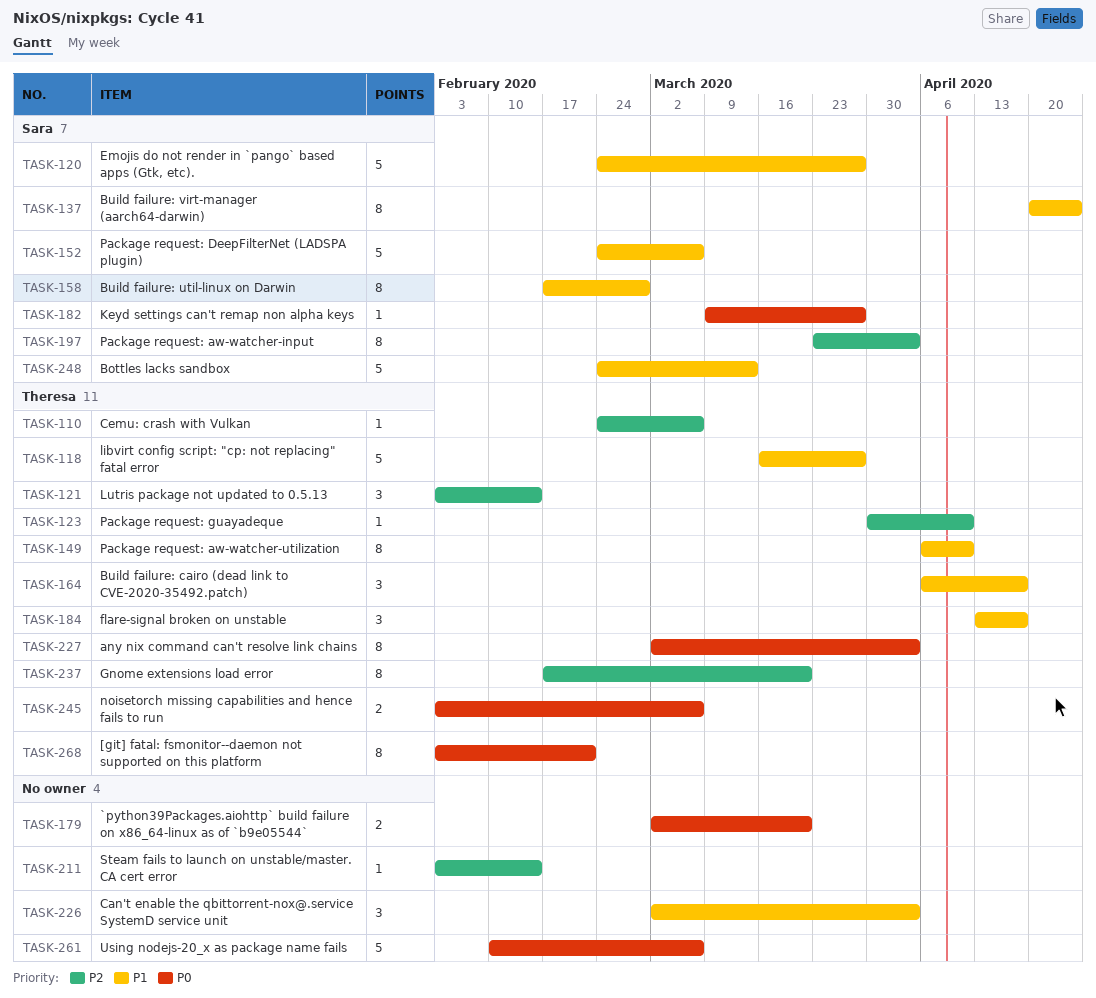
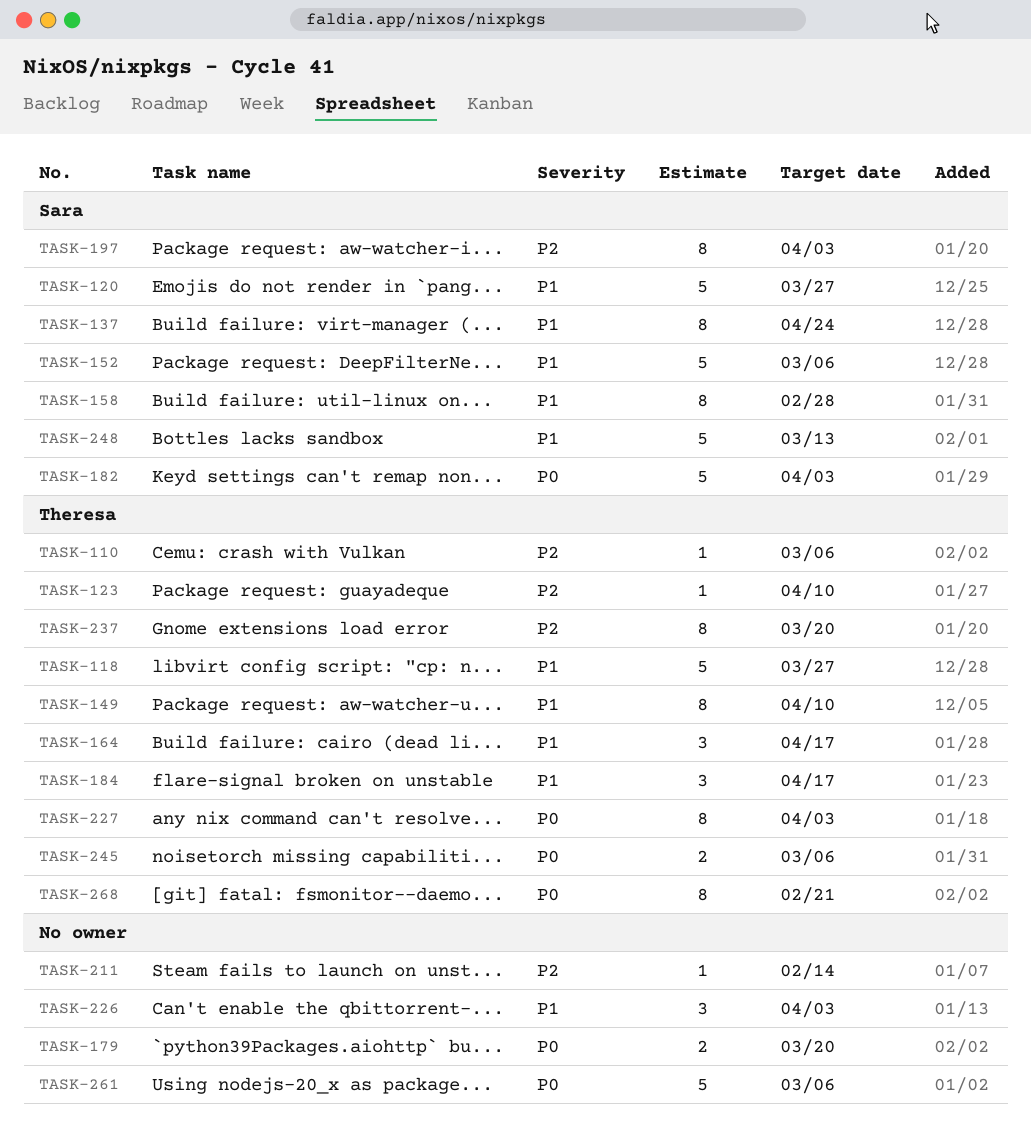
TASK-121: present -> none
TASK-182, estimate: 1 -> 5
TASK-182, due: Mar 27 -> Apr 3

